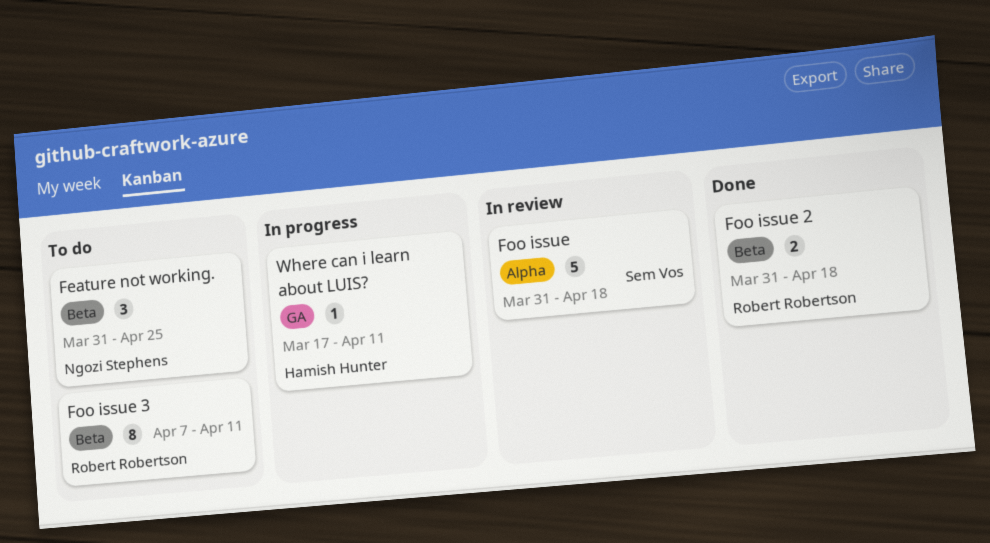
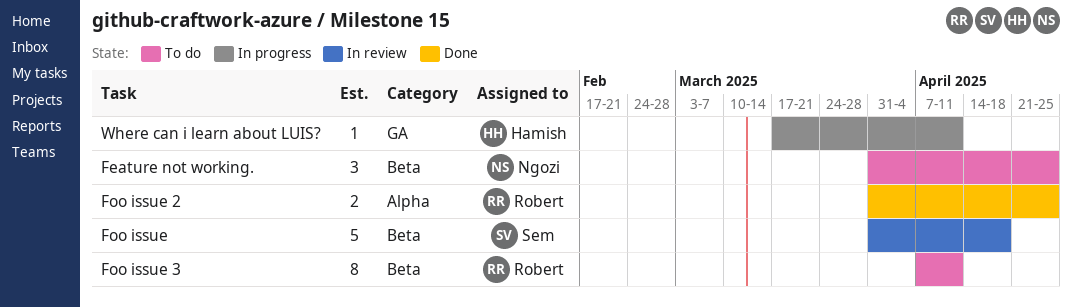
Foo issue, label: Alpha -> Beta
Foo issue 2, label: Beta -> Alpha
Foo issue 2, due: Apr 18 -> Apr 25

